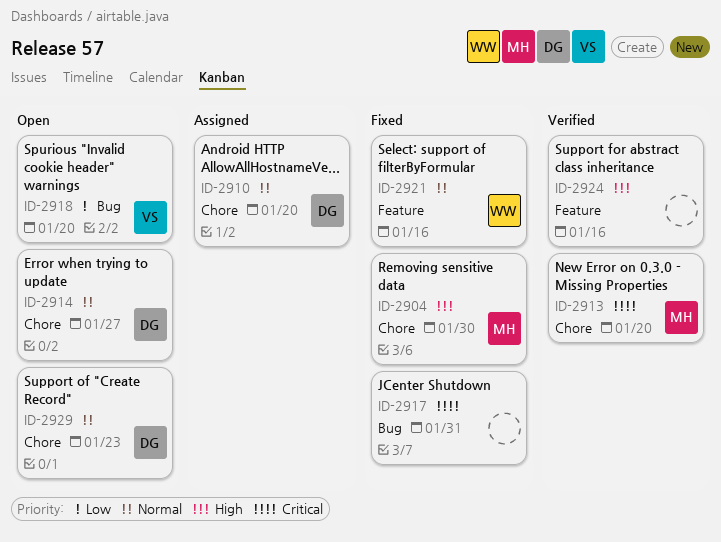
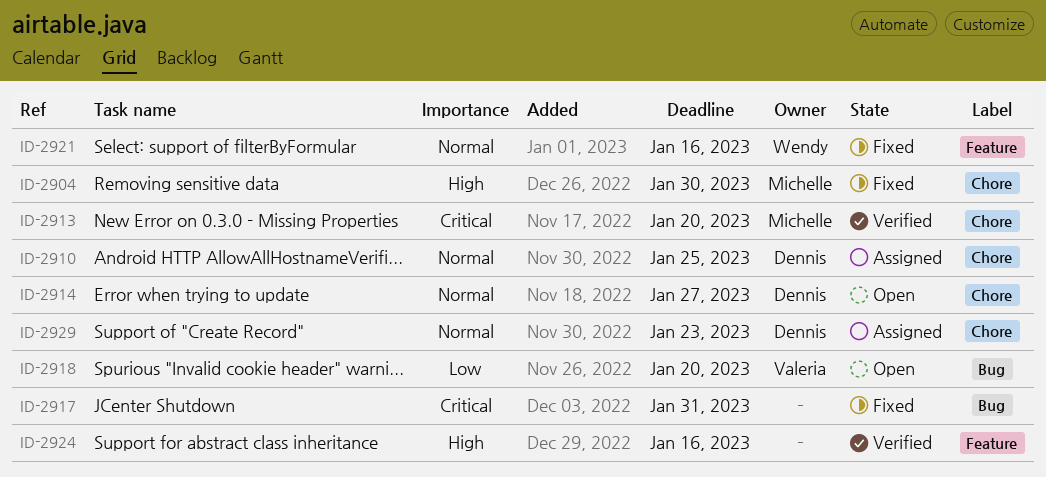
ID-2910, due: Jan 20 -> Jan 25
ID-2929, status: Open -> Assigned

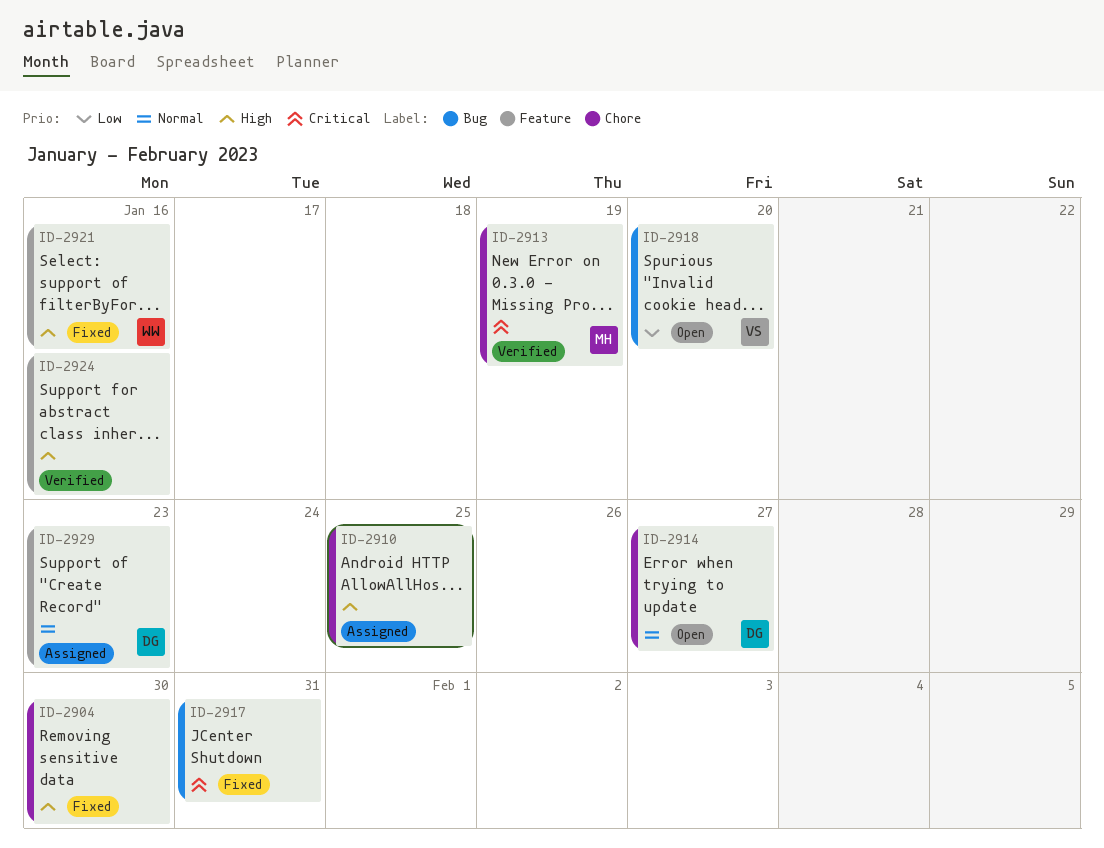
ID-2904, owner: Michelle -> none
ID-2910, owner: Dennis -> none
ID-2910, priority: Normal -> High
ID-2913, due: Jan 20 -> Jan 19
ID-2921, priority: Normal -> High
ID-2929, label: Chore -> Feature

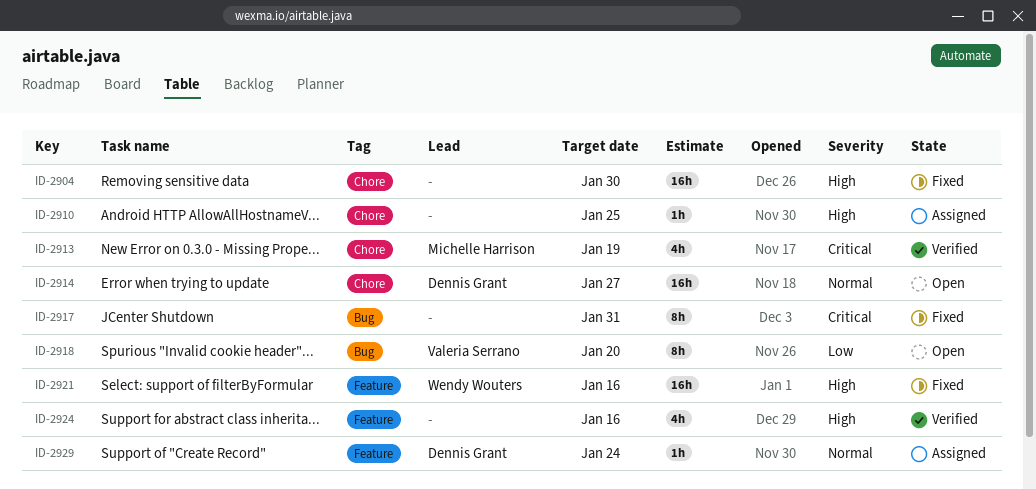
ID-2929, due: Jan 23 -> Jan 24

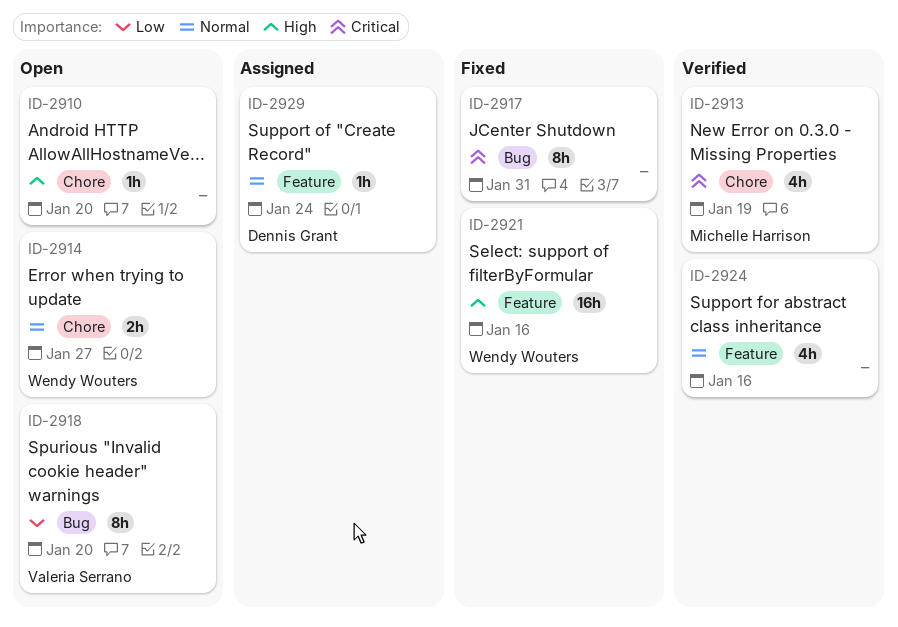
ID-2904: present -> none
ID-2910, status: Assigned -> Open
ID-2910, due: Jan 25 -> Jan 20
ID-2914, owner: Dennis Grant -> Wendy Wouters
ID-2914, estimate: 16h -> 2h
ID-2924, priority: High -> Normal

